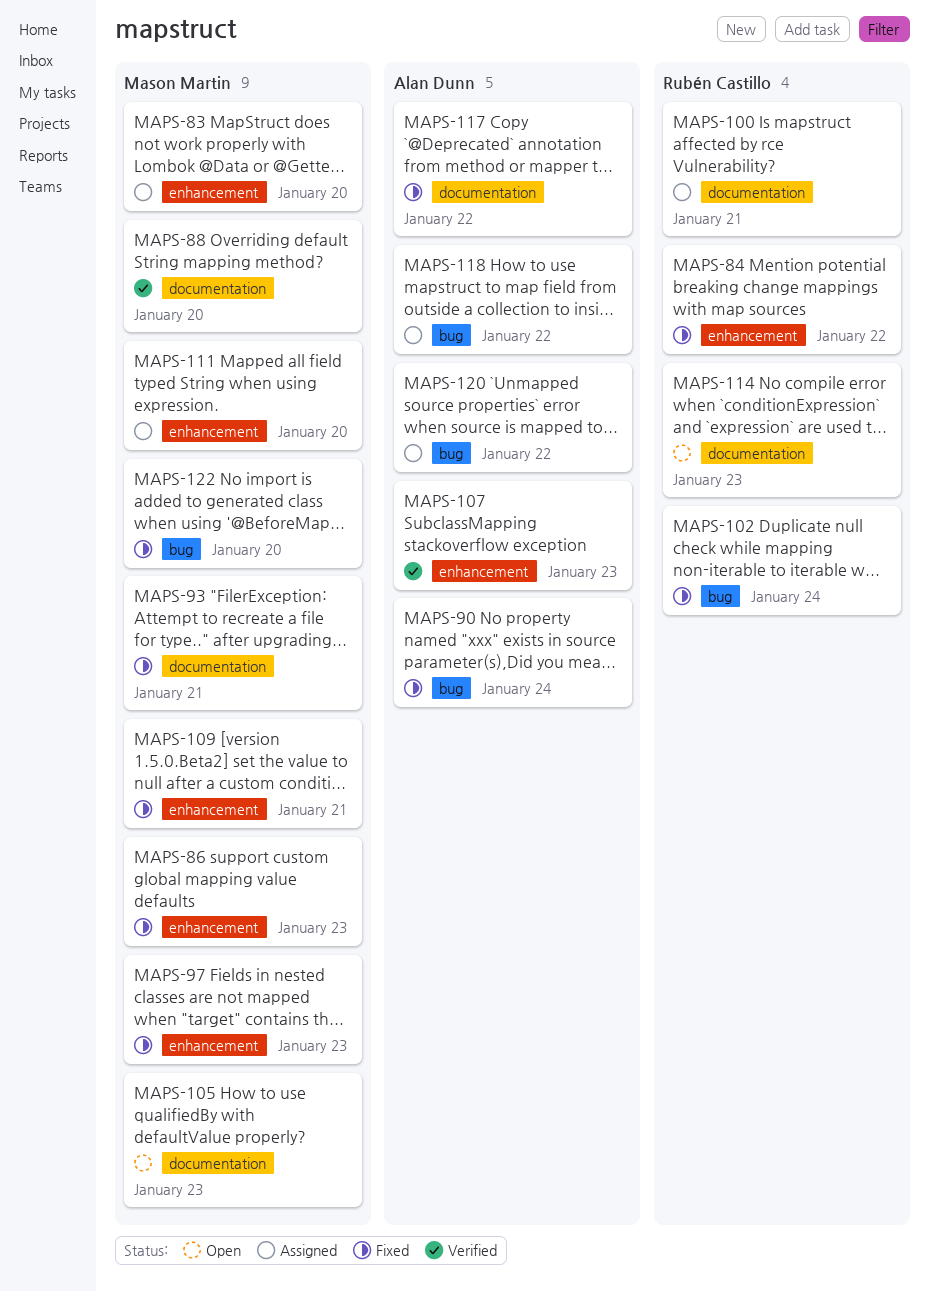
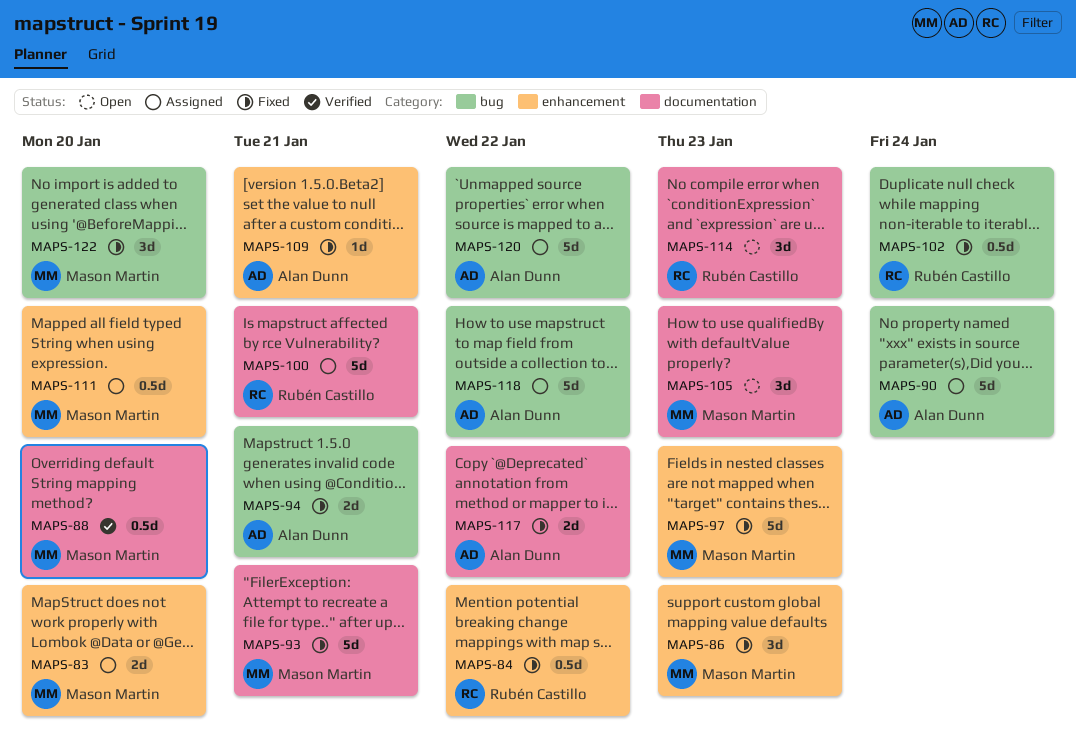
MAPS-90, status: Fixed -> Assigned
MAPS-94: none -> present
MAPS-107: present -> none
MAPS-109, owner: Mason Martin -> Alan Dunn

